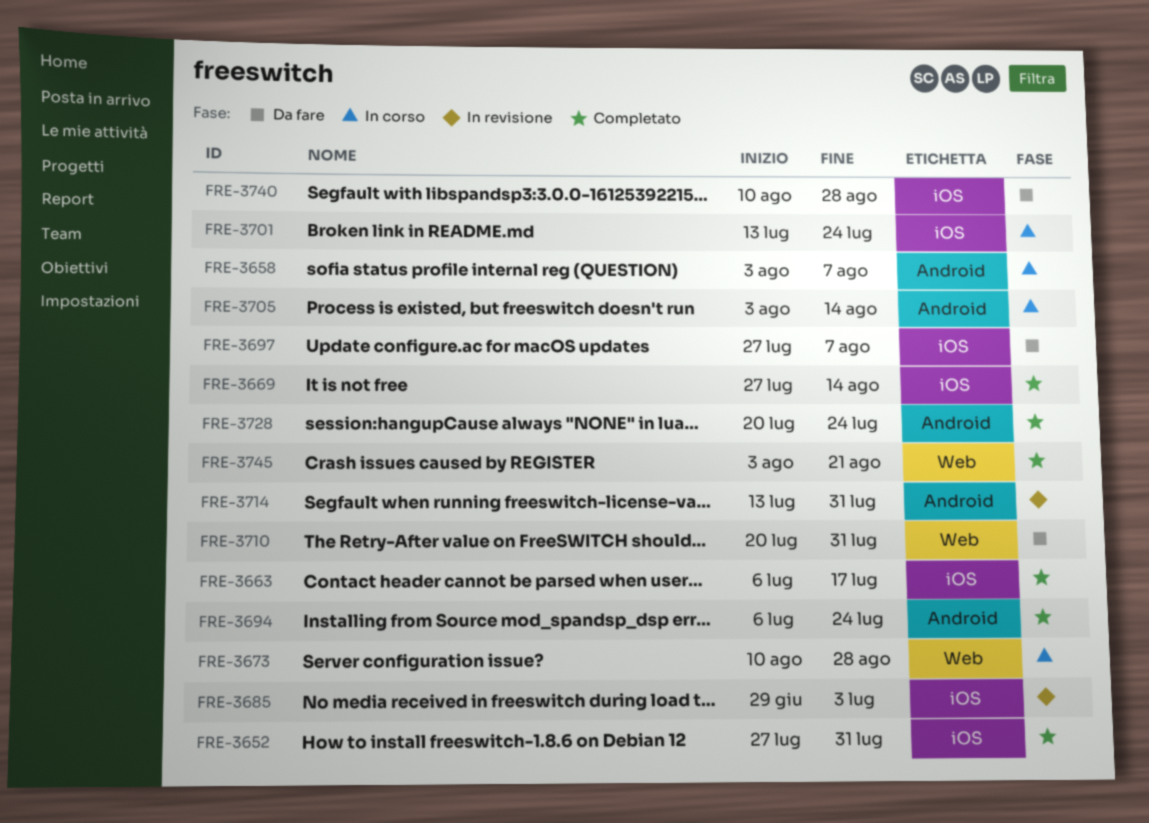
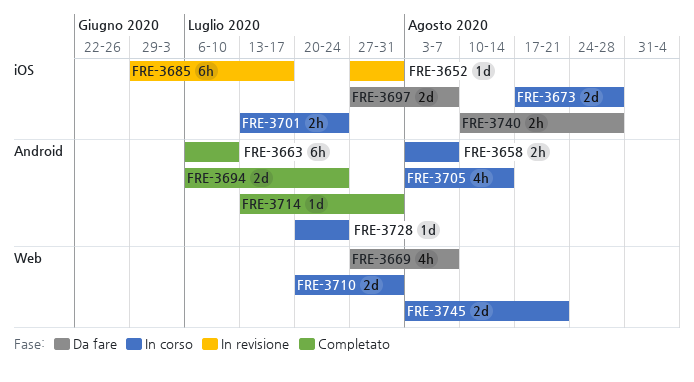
FRE-3652, status: Completato -> In revisione
FRE-3663, label: iOS -> Android
FRE-3663, due: Jul 17 -> Jul 10
FRE-3669, status: Completato -> Da fare
FRE-3669, label: iOS -> Web
FRE-3669, due: Aug 14 -> Aug 7
FRE-3673, label: Web -> iOS
FRE-3673, start: Aug 10 -> Aug 17
FRE-3685, due: Jul 3 -> Jul 17
FRE-3710, status: Da fare -> In corso
FRE-3714, status: In revisione -> Completato
FRE-3728, status: Completato -> In corso
FRE-3745, status: Completato -> In corso

